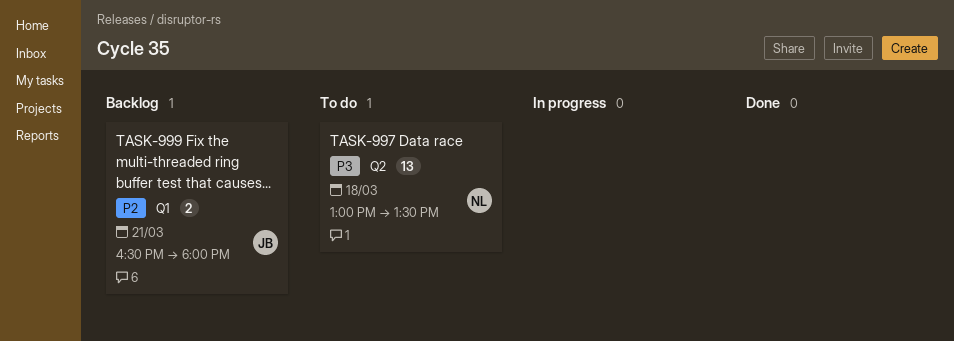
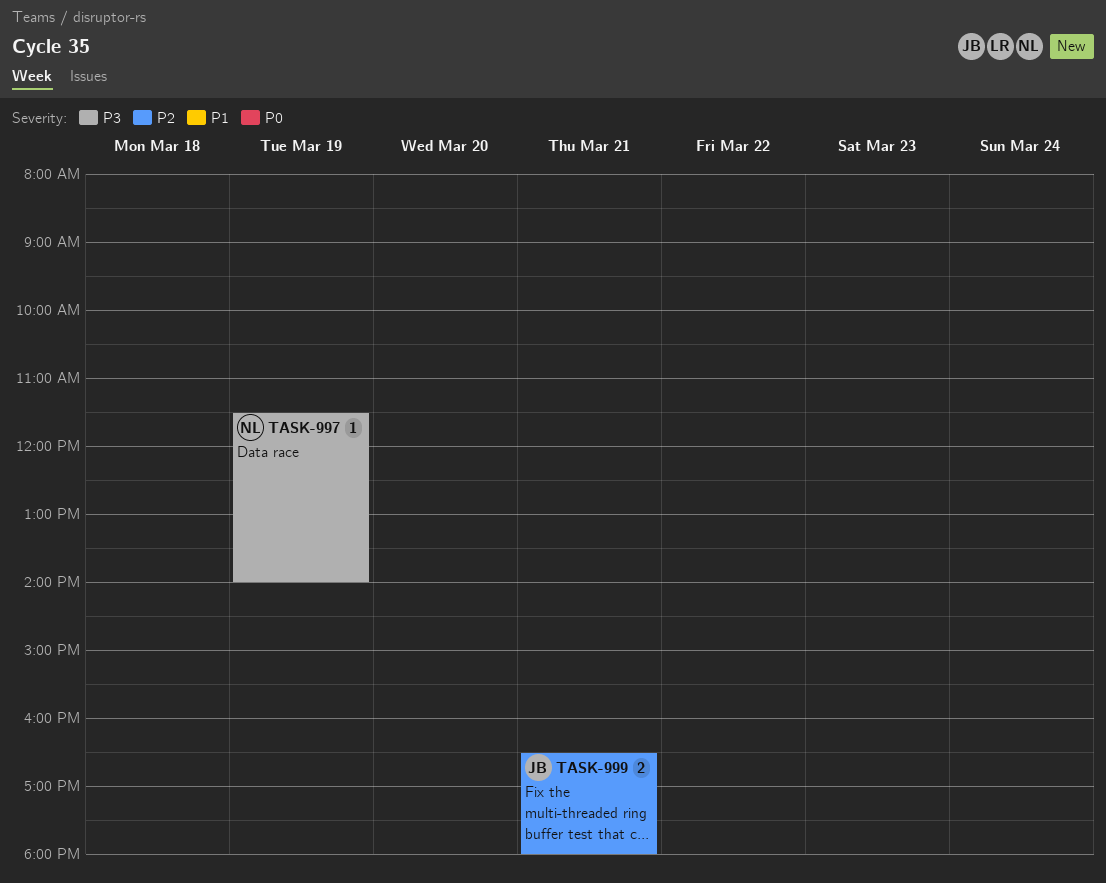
TASK-997, estimate: 13 -> 1
TASK-997, day: Mar 18 -> Mar 19
TASK-997, begins: 13:00 -> 11:30
TASK-997, ends: 13:30 -> 14:00

